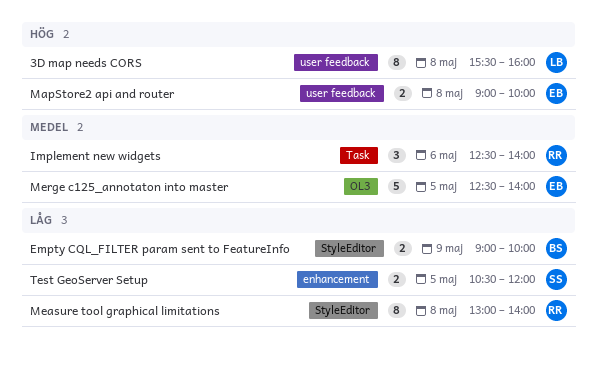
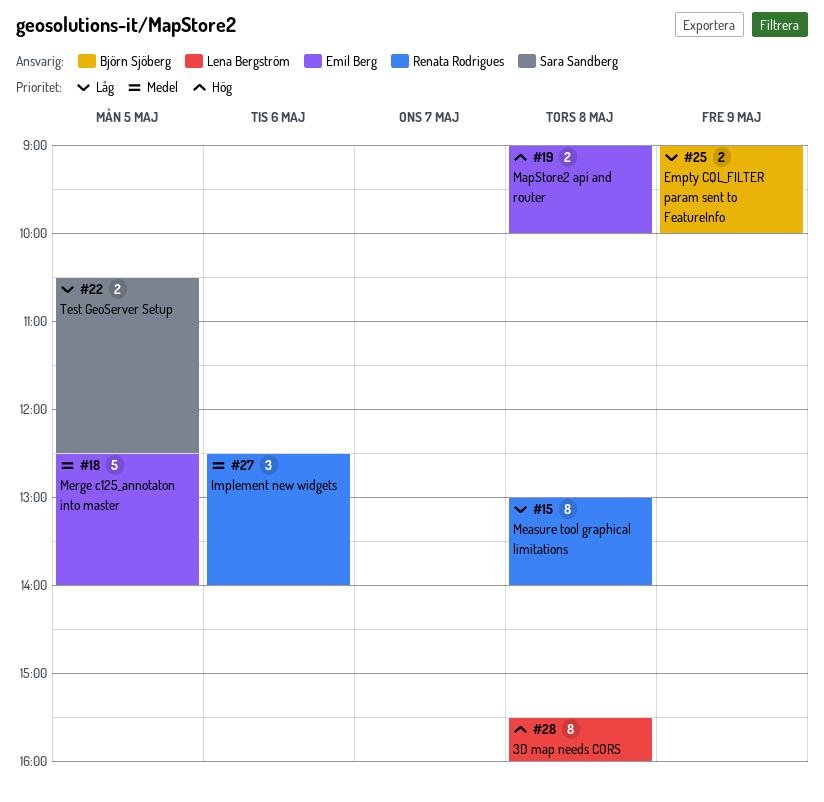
Test GeoServer Setup, ends: 12:00 -> 12:30

